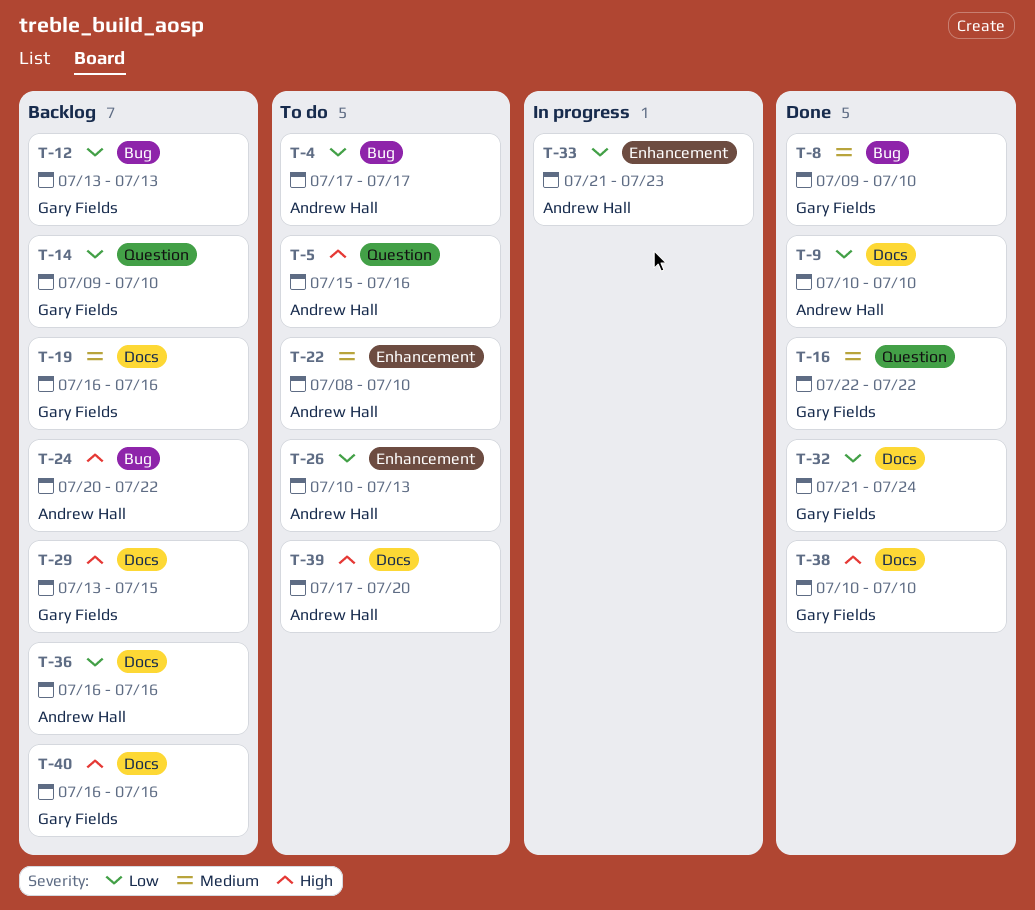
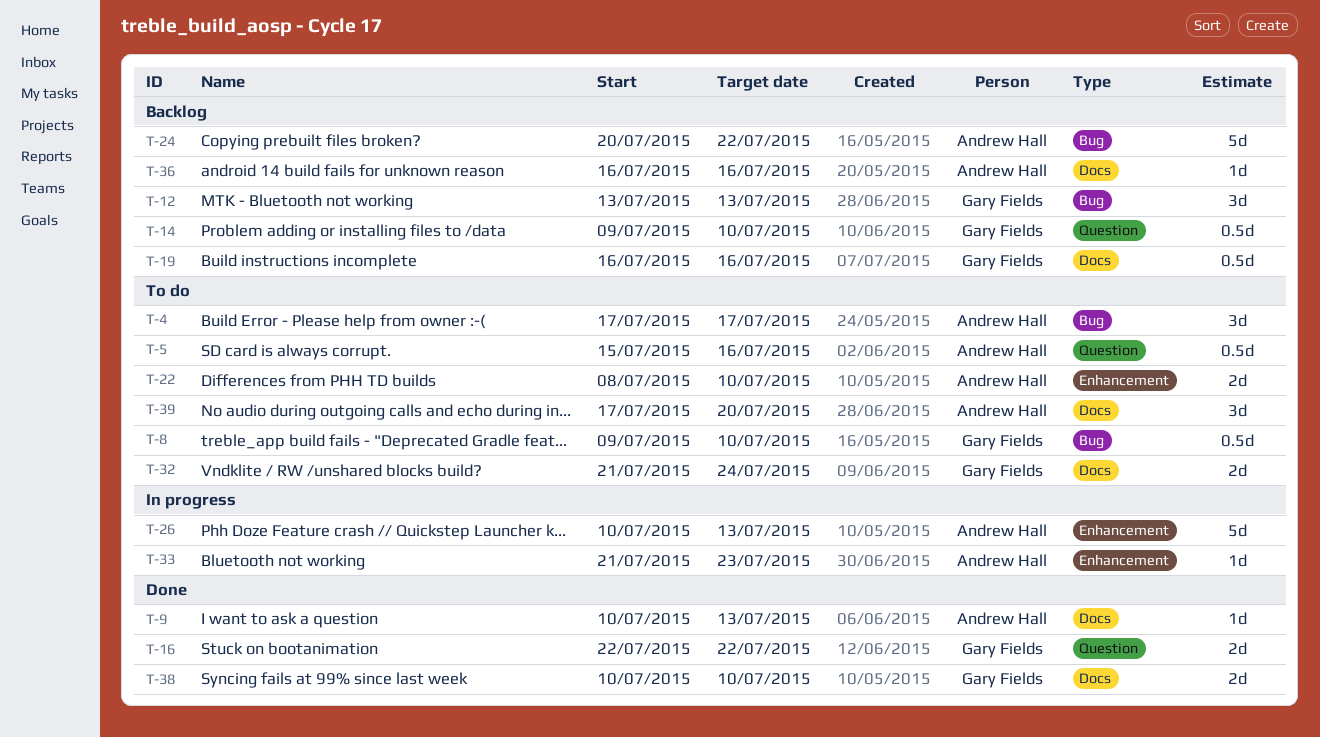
T-8, status: Done -> To do
T-9, due: Jul 10 -> Jul 13
T-26, status: To do -> In progress
T-29: present -> none
T-32, status: Done -> To do
T-40: present -> none

